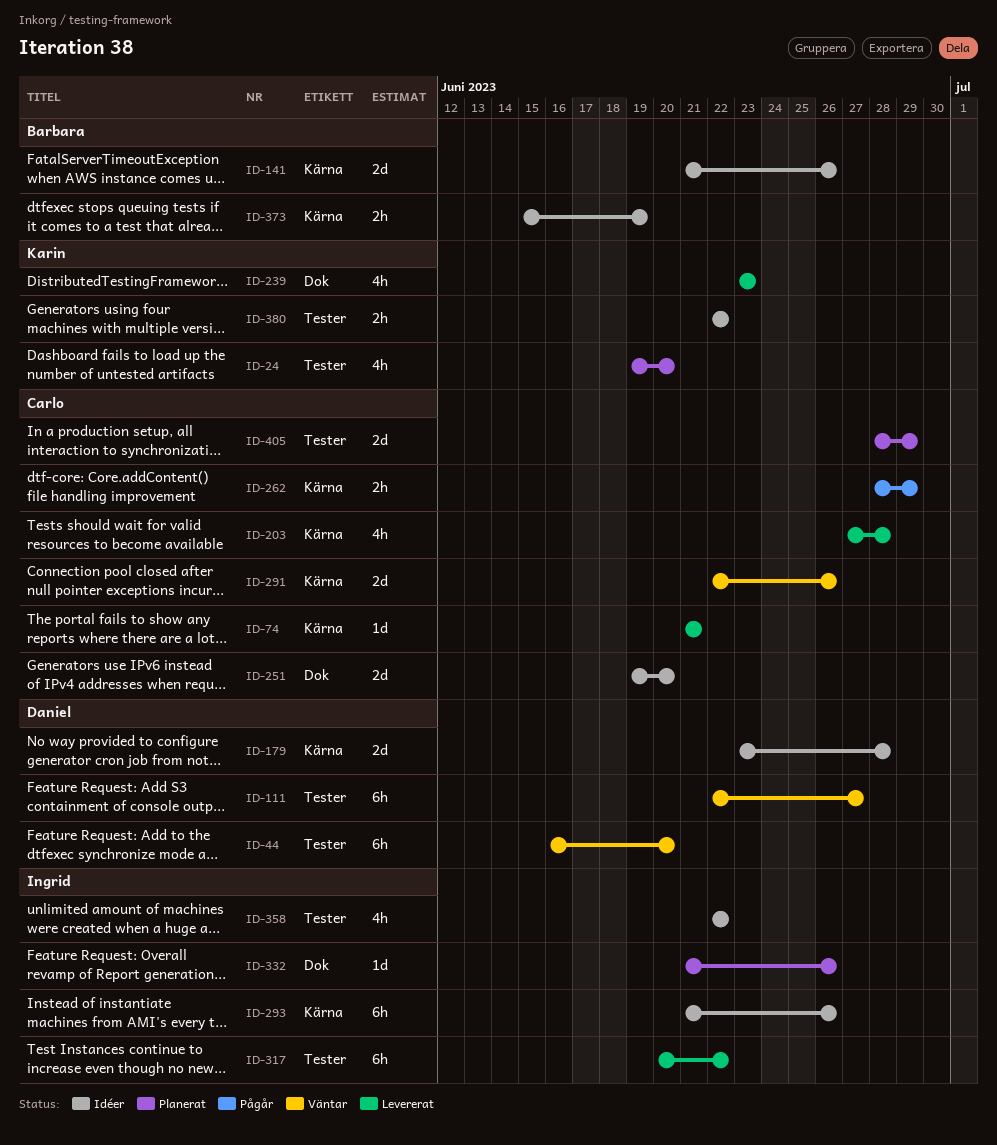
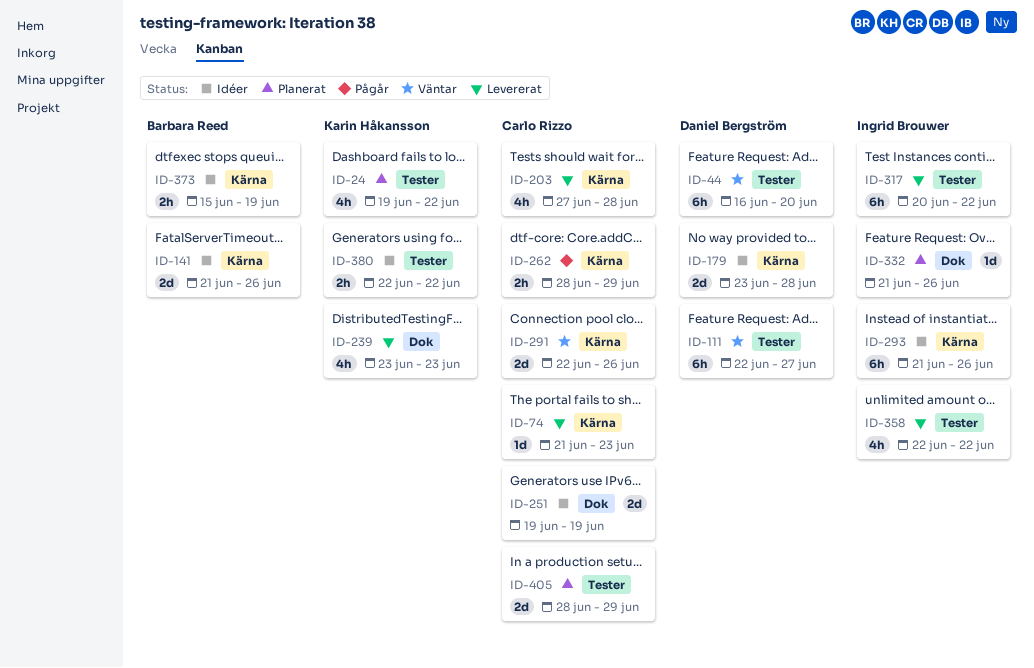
ID-24, due: Jun 20 -> Jun 22
ID-74, due: Jun 21 -> Jun 23
ID-251, due: Jun 20 -> Jun 19
ID-358, status: Idéer -> Levererat

